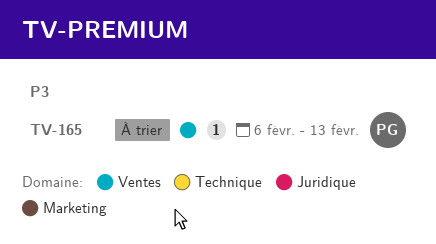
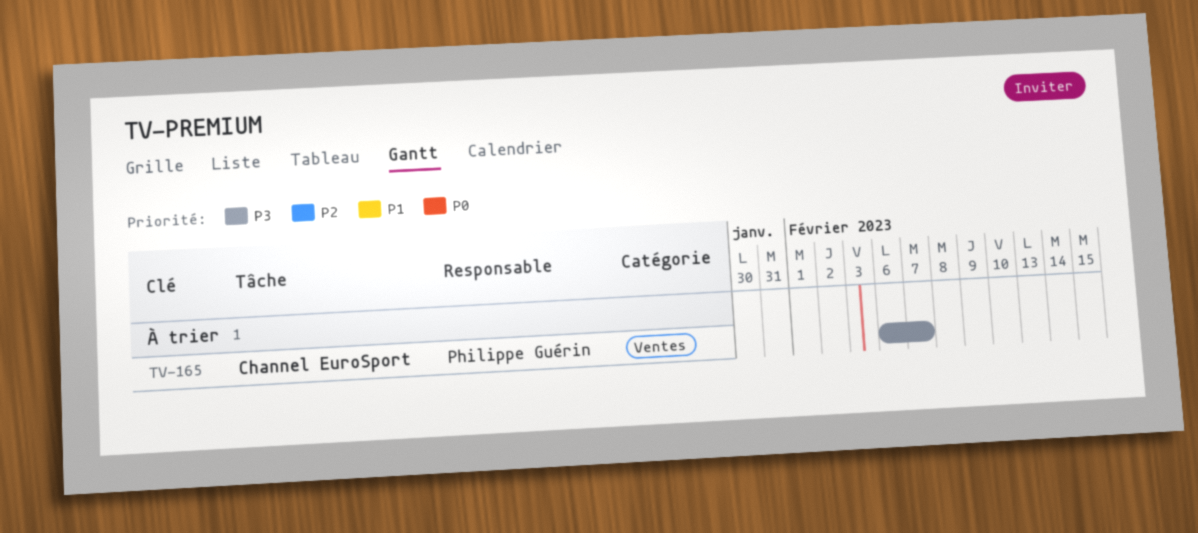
TV-165, due: Feb 13 -> Feb 7

